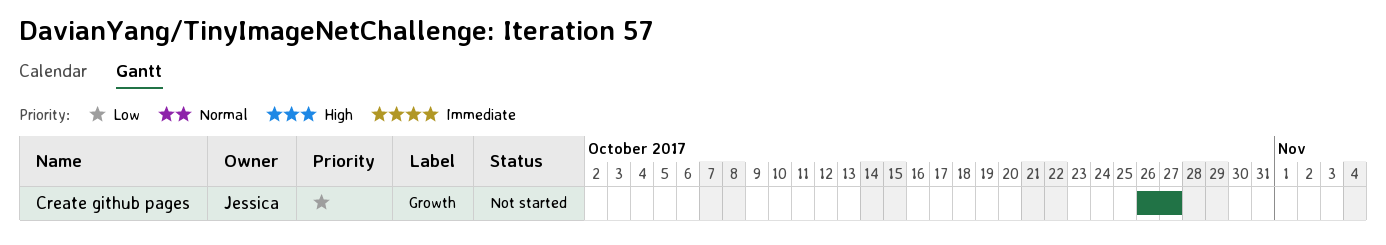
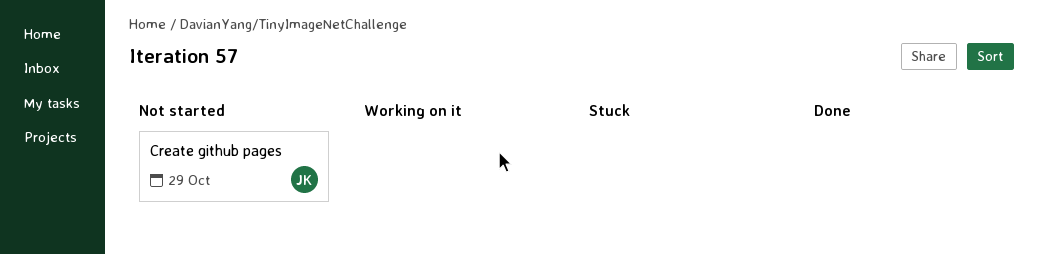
Create github pages, due: Oct 27 -> Oct 29

